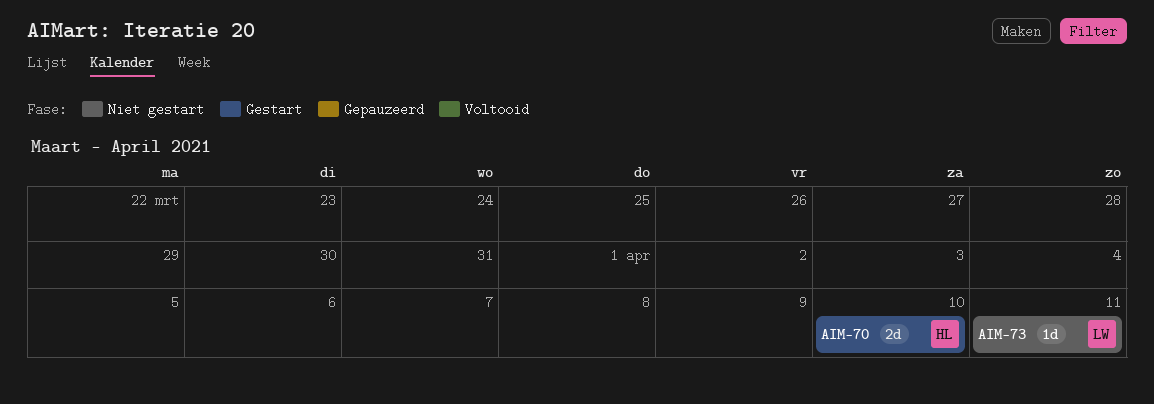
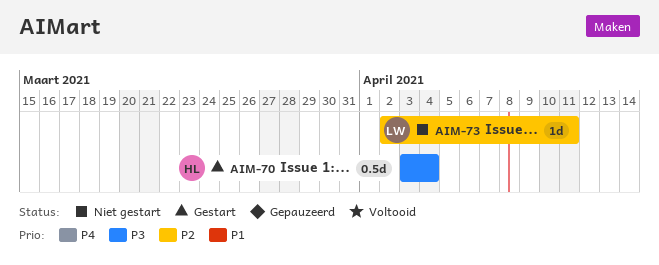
AIM-70, estimate: 2d -> 0.5d
AIM-70, due: Apr 10 -> Apr 4

